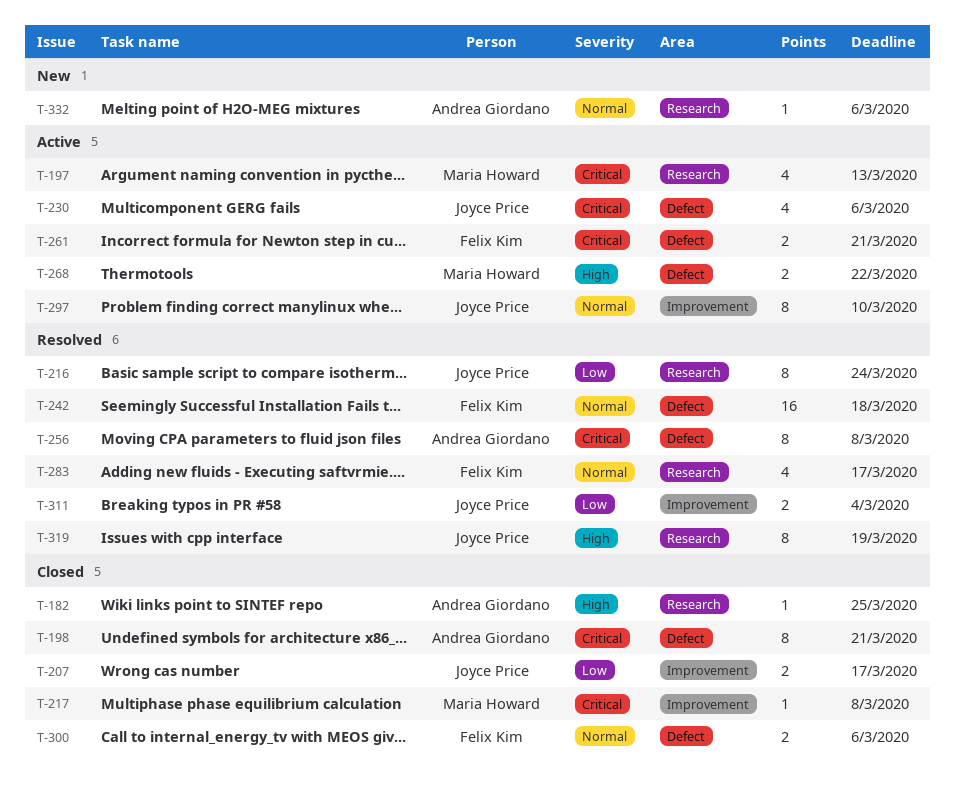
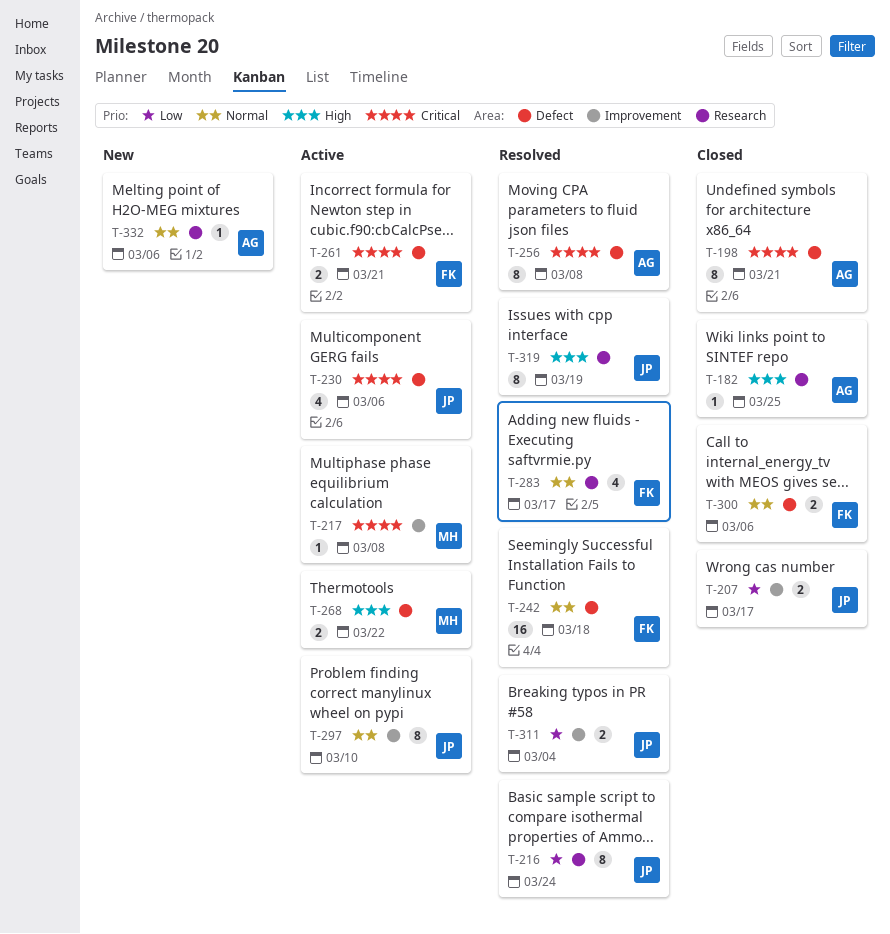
T-197: present -> none
T-217, status: Closed -> Active

